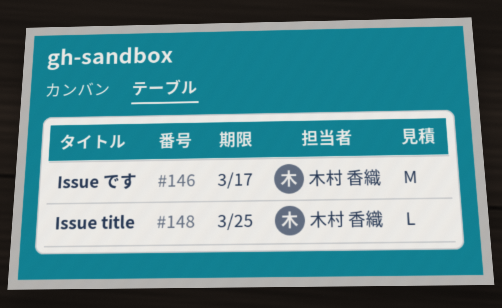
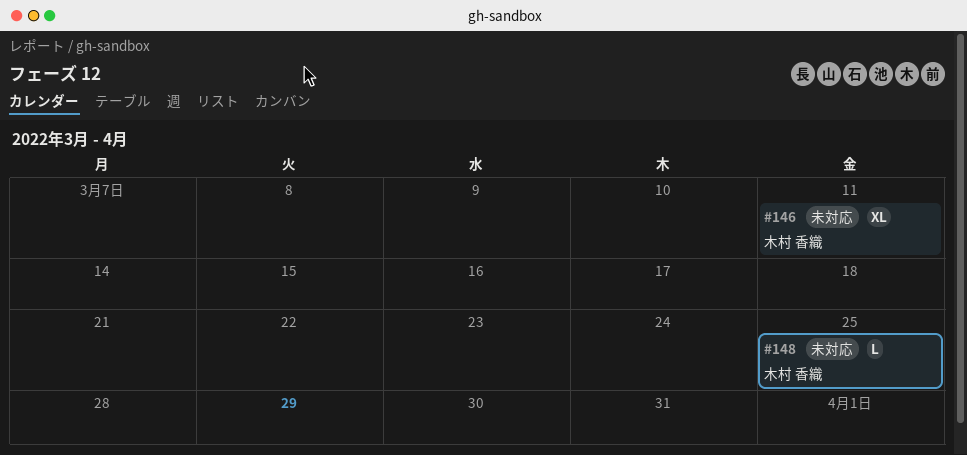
#146, estimate: M -> XL
#146, due: Mar 17 -> Mar 11

